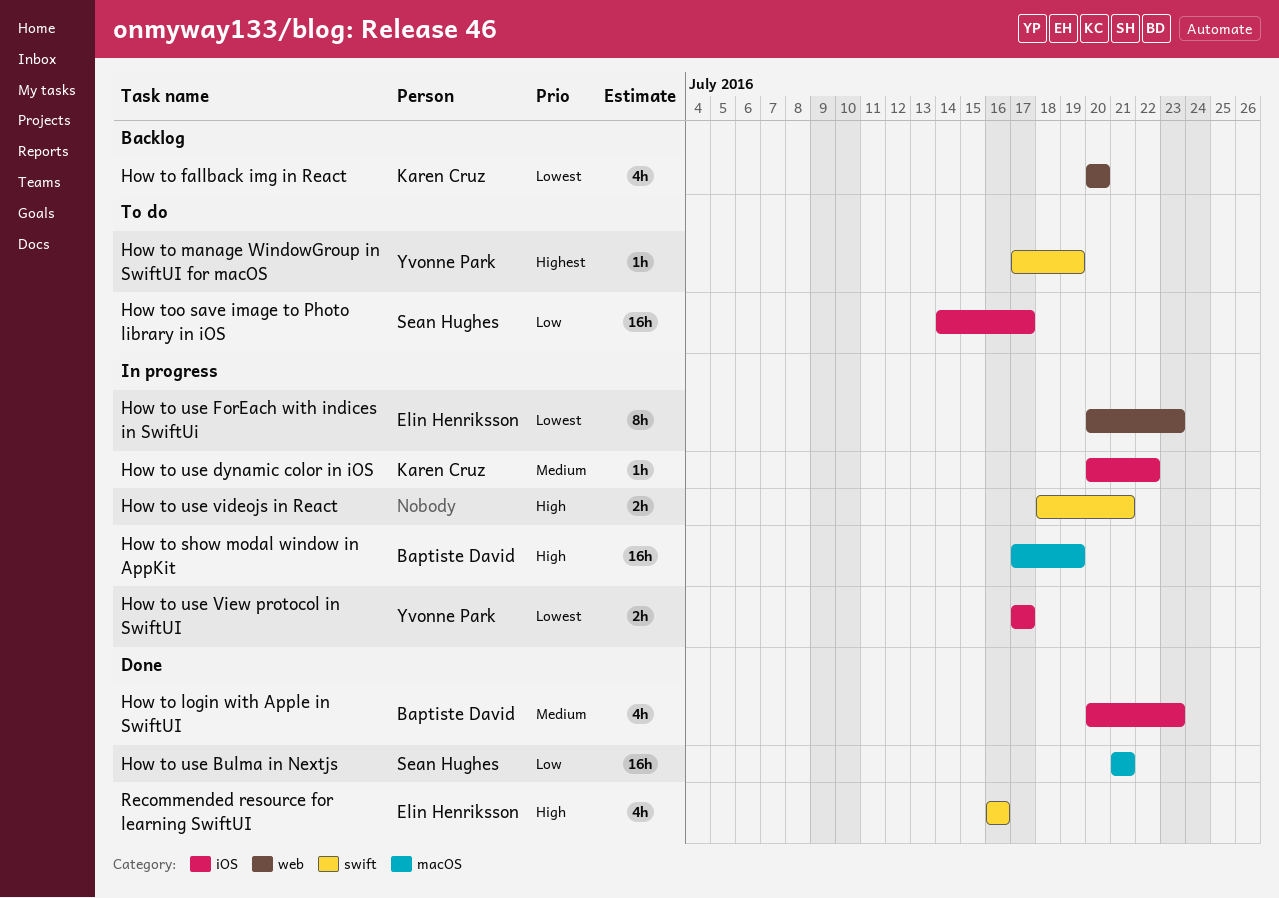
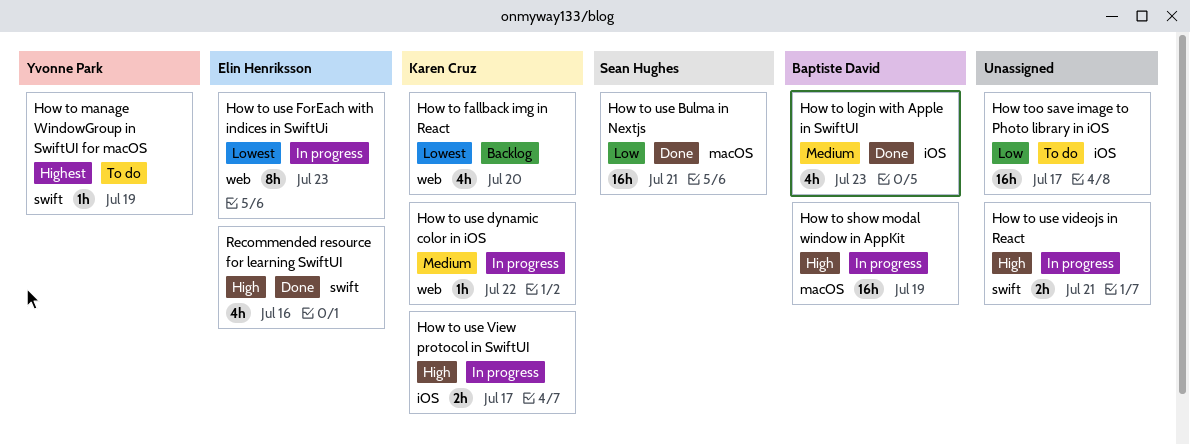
How to use dynamic color in iOS, label: iOS -> web
How to use View protocol in SwiftUI, owner: Yvonne Park -> Karen Cruz
How to use View protocol in SwiftUI, priority: Lowest -> High
How too save image to Photo library in iOS, owner: Sean Hughes -> none

